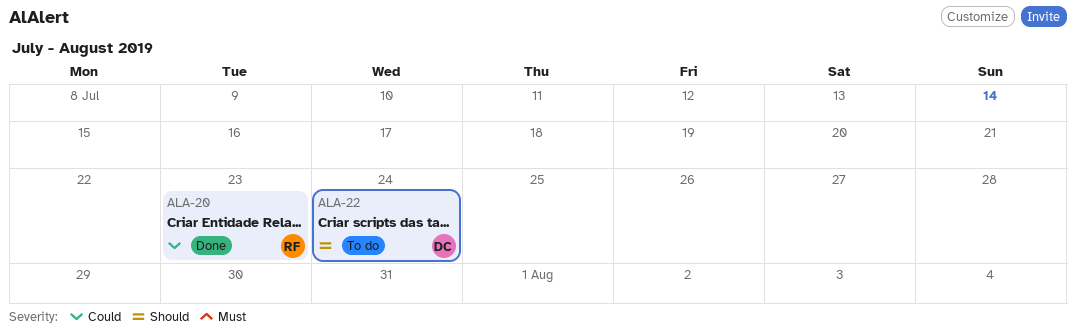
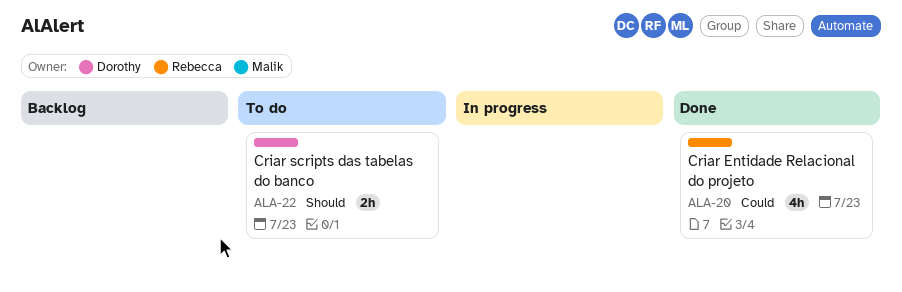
ALA-22, due: Jul 24 -> Jul 23

